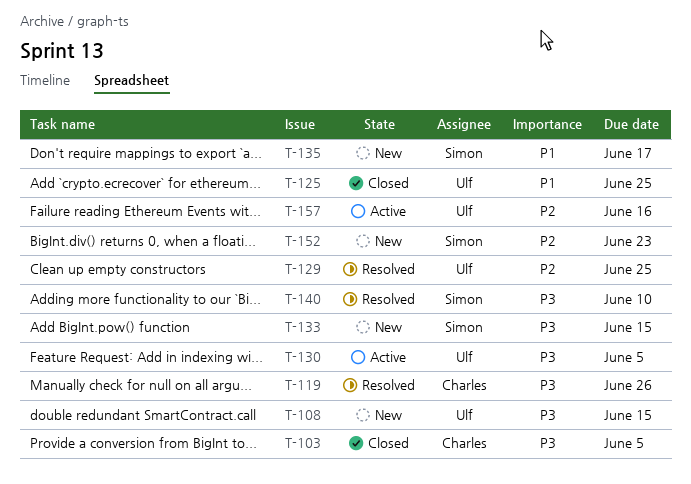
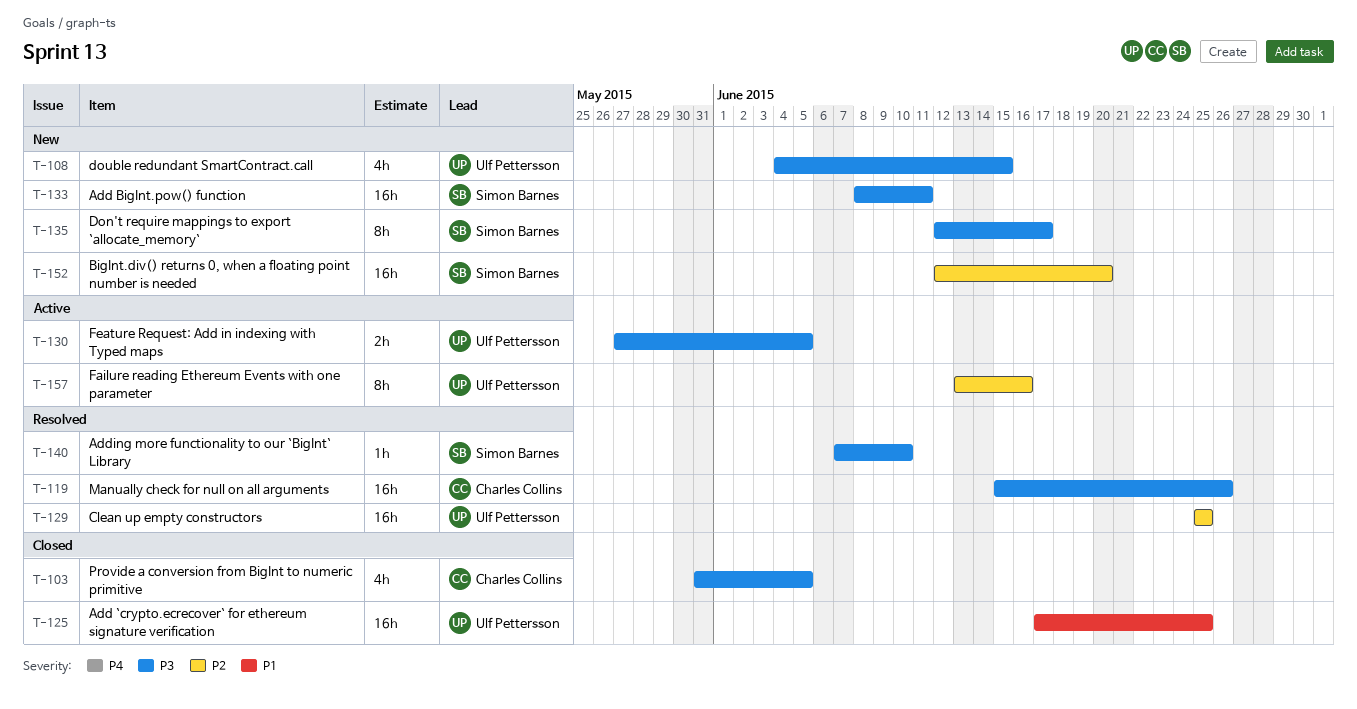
T-133, due: Jun 15 -> Jun 11
T-135, priority: P1 -> P3
T-152, due: Jun 23 -> Jun 20

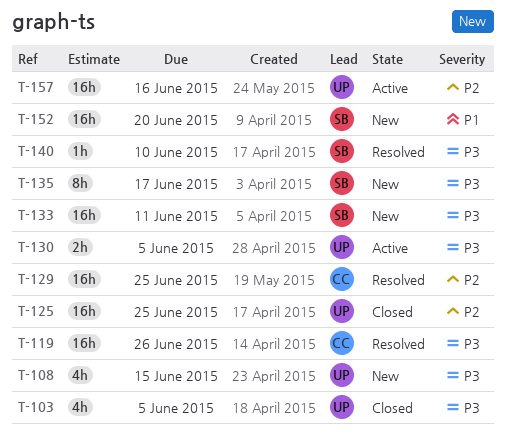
T-103, owner: Charles Collins -> Ulf Pettersson
T-125, priority: P1 -> P2
T-129, owner: Ulf Pettersson -> Charles Collins
T-152, priority: P2 -> P1
T-157, estimate: 8h -> 16h

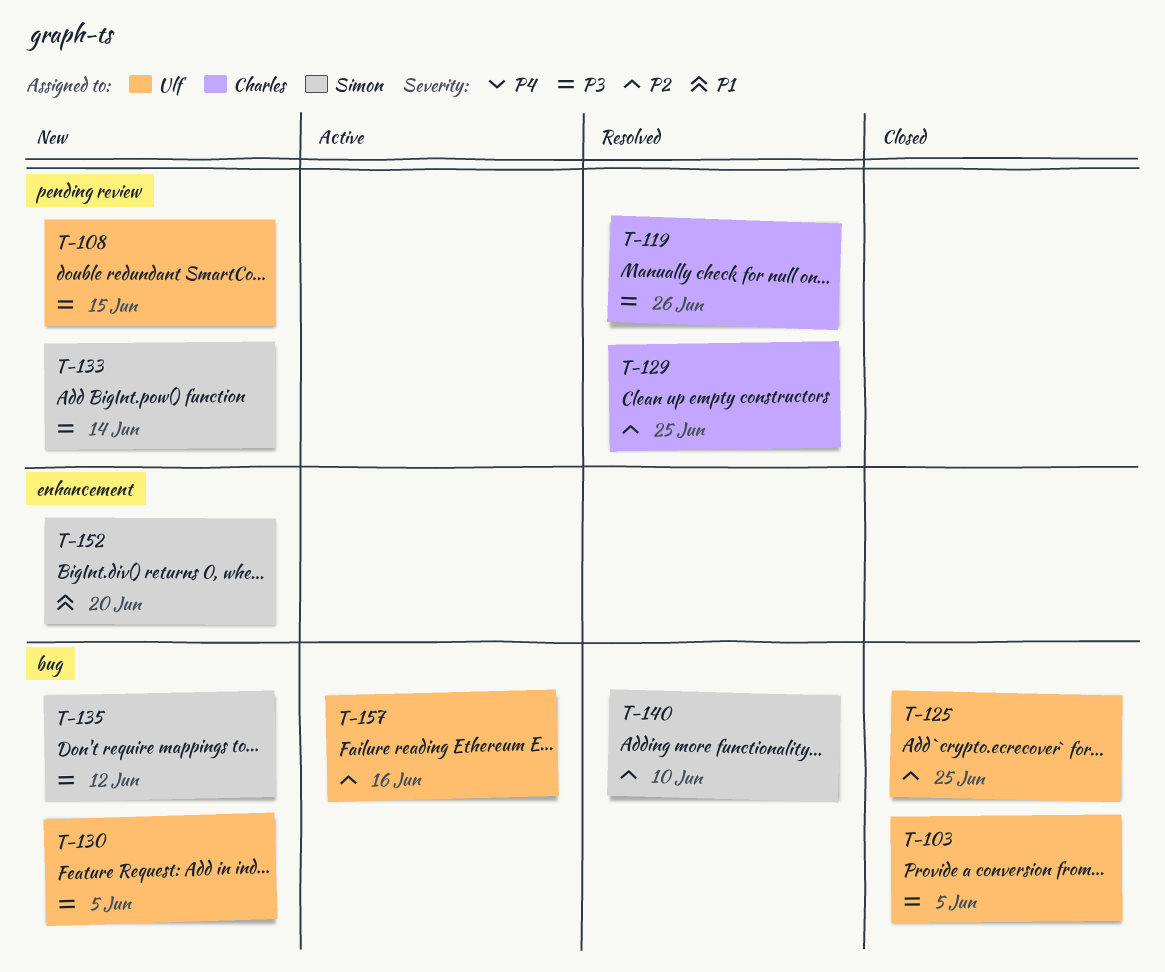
T-130, status: Active -> New
T-133, due: Jun 11 -> Jun 14
T-135, due: Jun 17 -> Jun 12
T-140, priority: P3 -> P2

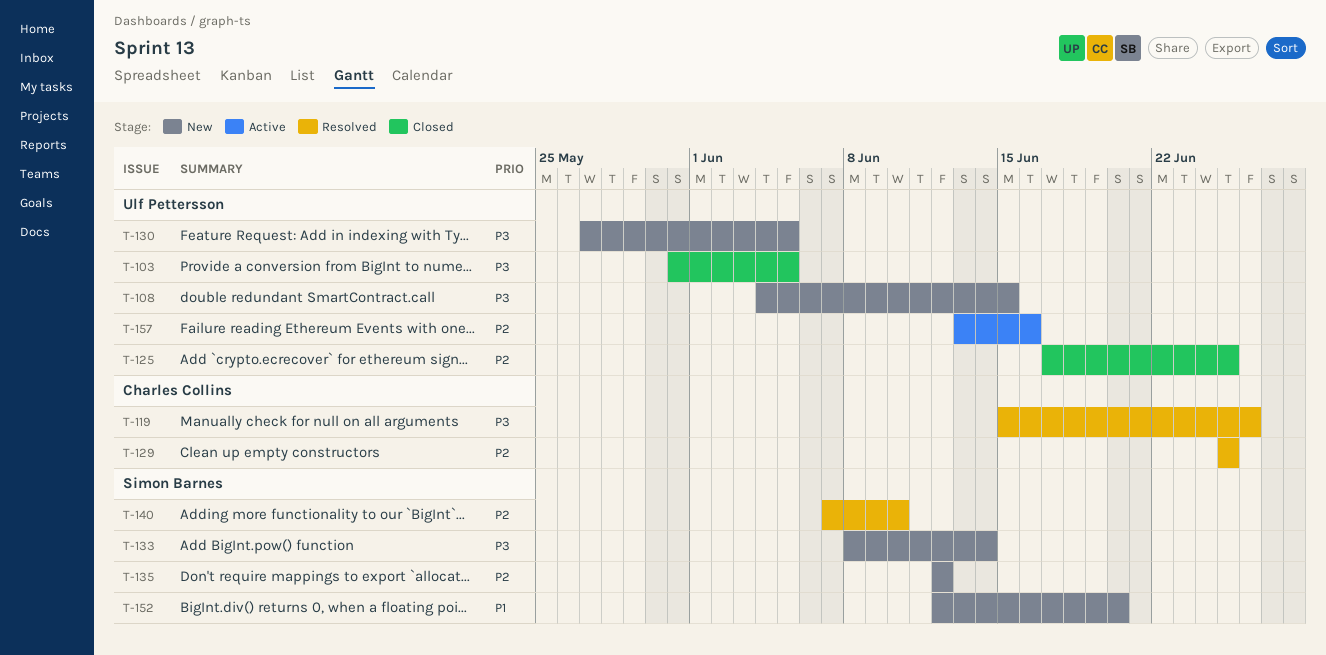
T-135, priority: P3 -> P2

